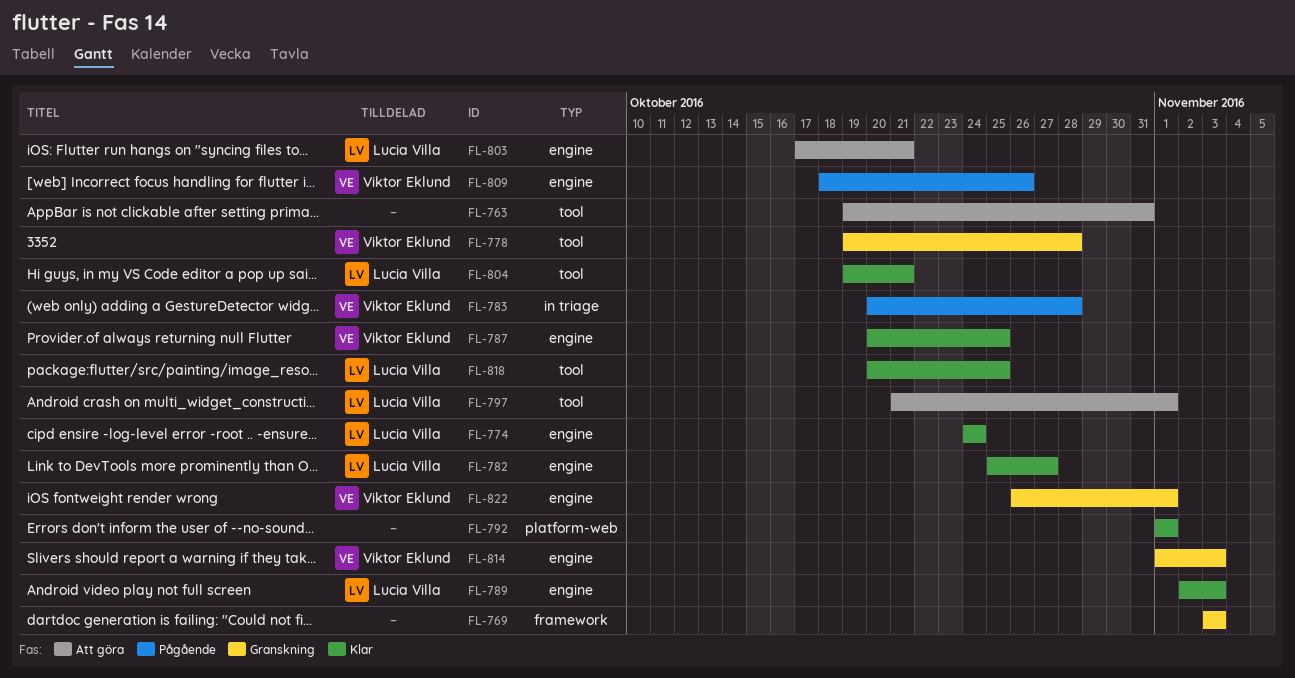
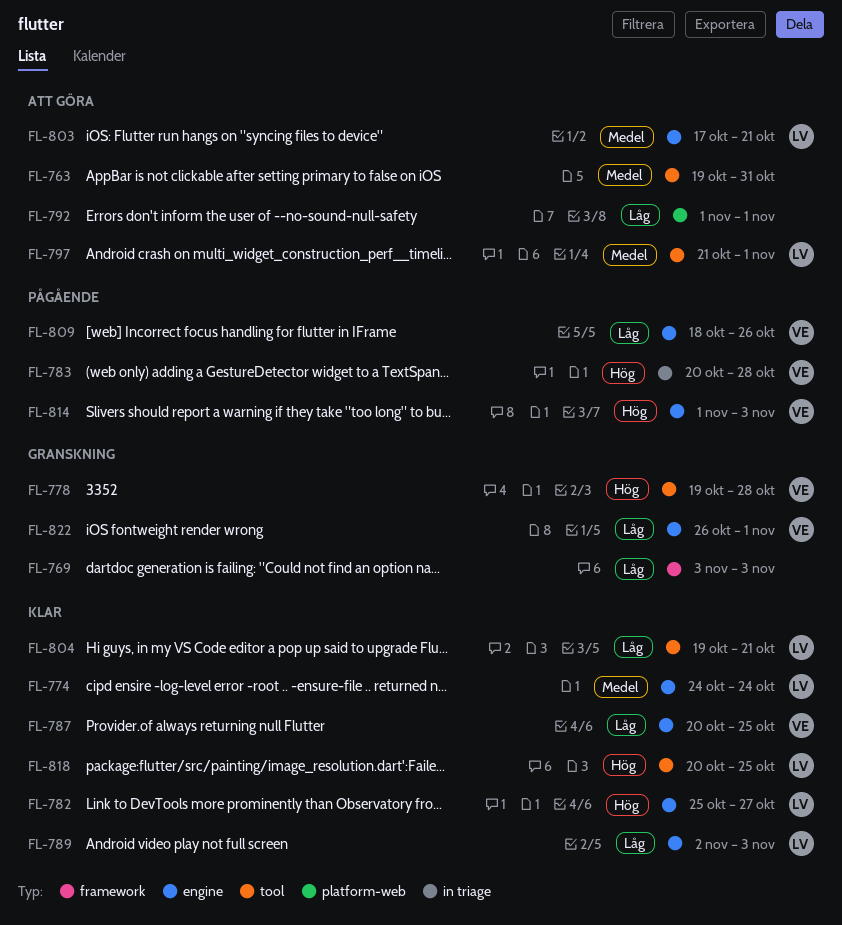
FL-792, status: Klar -> Att göra
FL-814, status: Granskning -> Pågående

